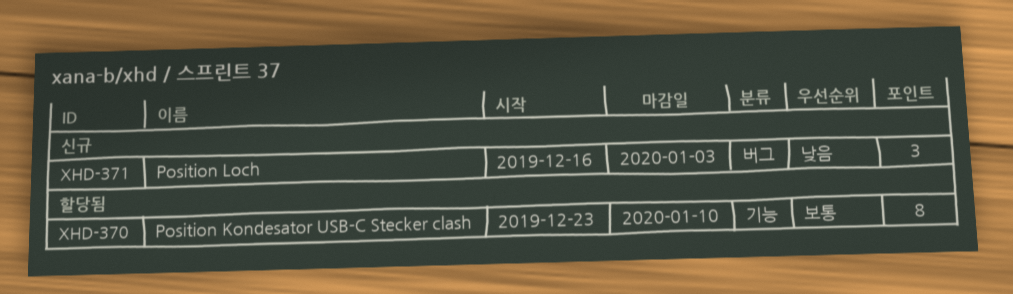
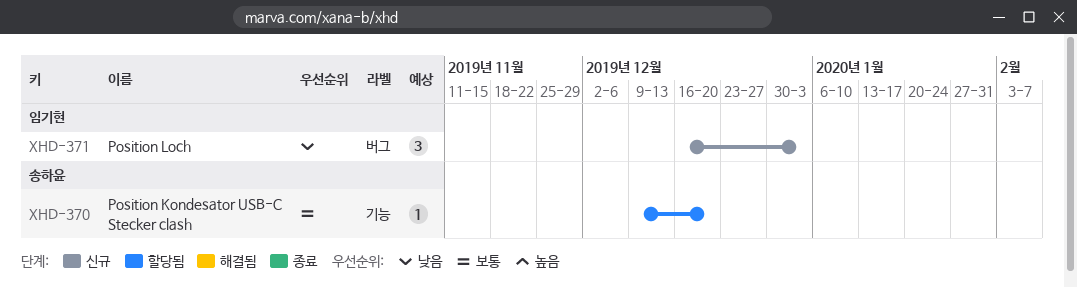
XHD-370, estimate: 8 -> 1
XHD-370, start: Dec 23 -> Dec 9
XHD-370, due: Jan 10 -> Dec 20

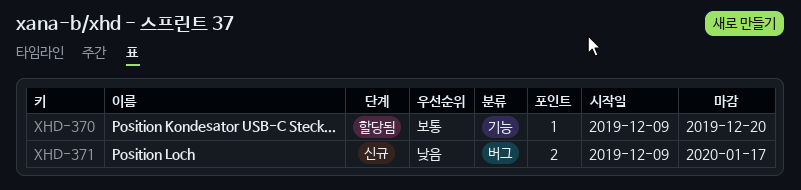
XHD-371, estimate: 3 -> 2
XHD-371, start: Dec 16 -> Dec 9
XHD-371, due: Jan 3 -> Jan 17

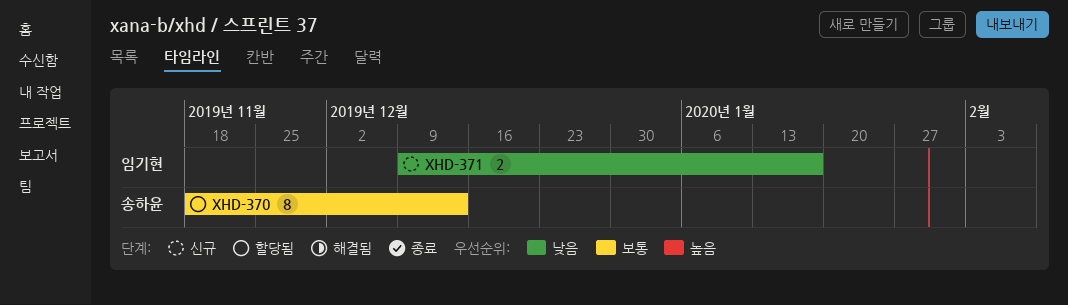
XHD-370, estimate: 1 -> 8
XHD-370, start: Dec 9 -> Nov 18
XHD-370, due: Dec 20 -> Dec 13

